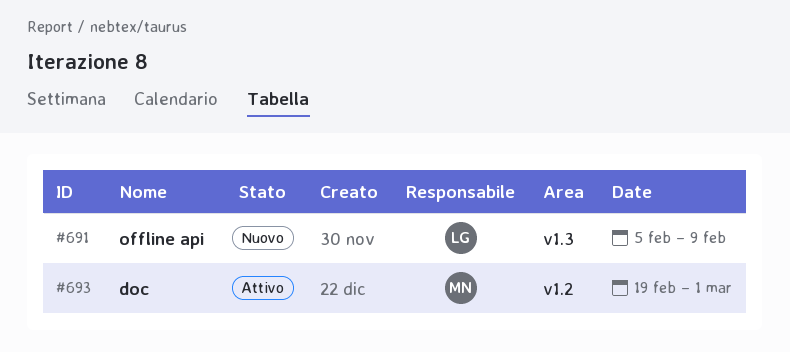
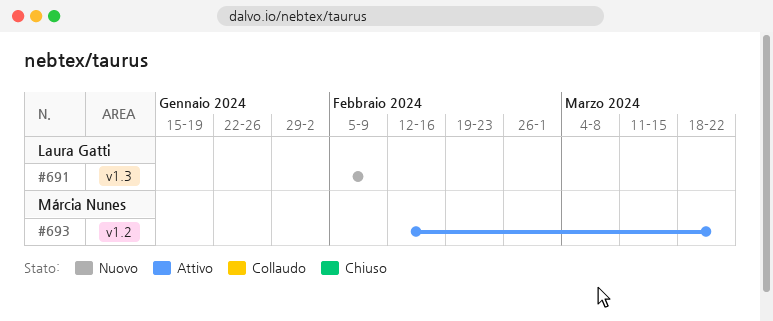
#693, start: Feb 19 -> Feb 12
#693, due: Mar 1 -> Mar 22

